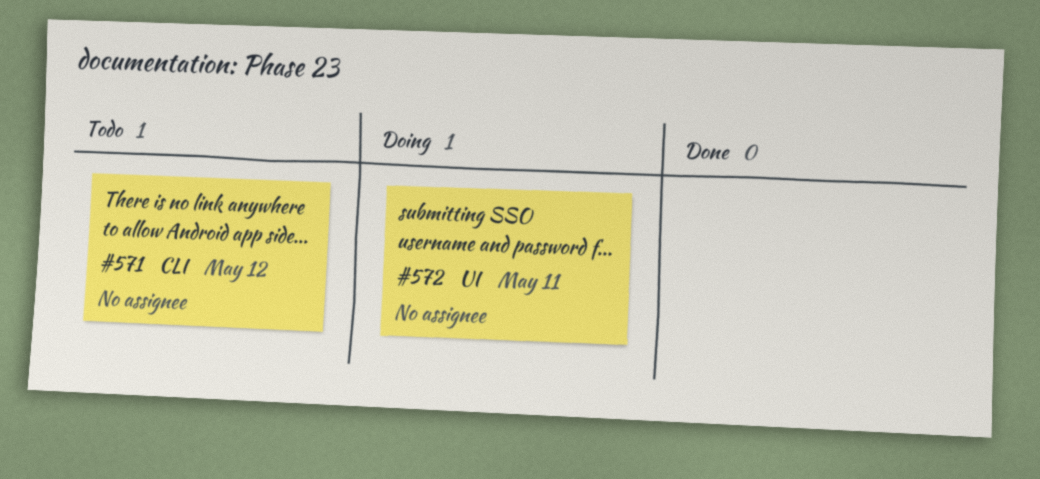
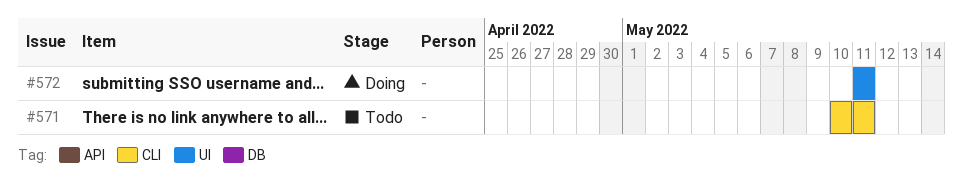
#571, due: May 12 -> May 11

